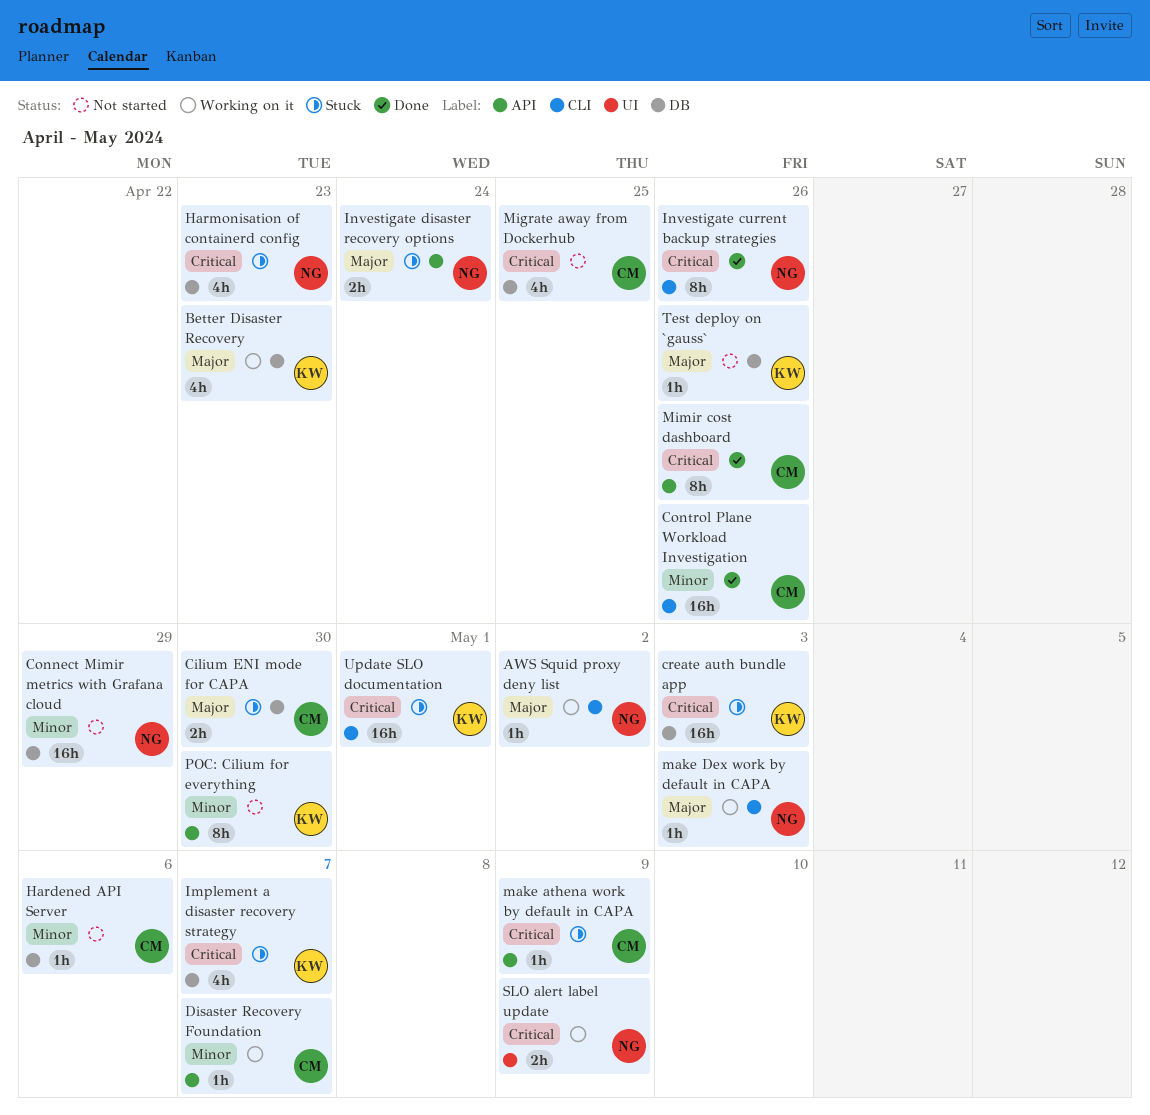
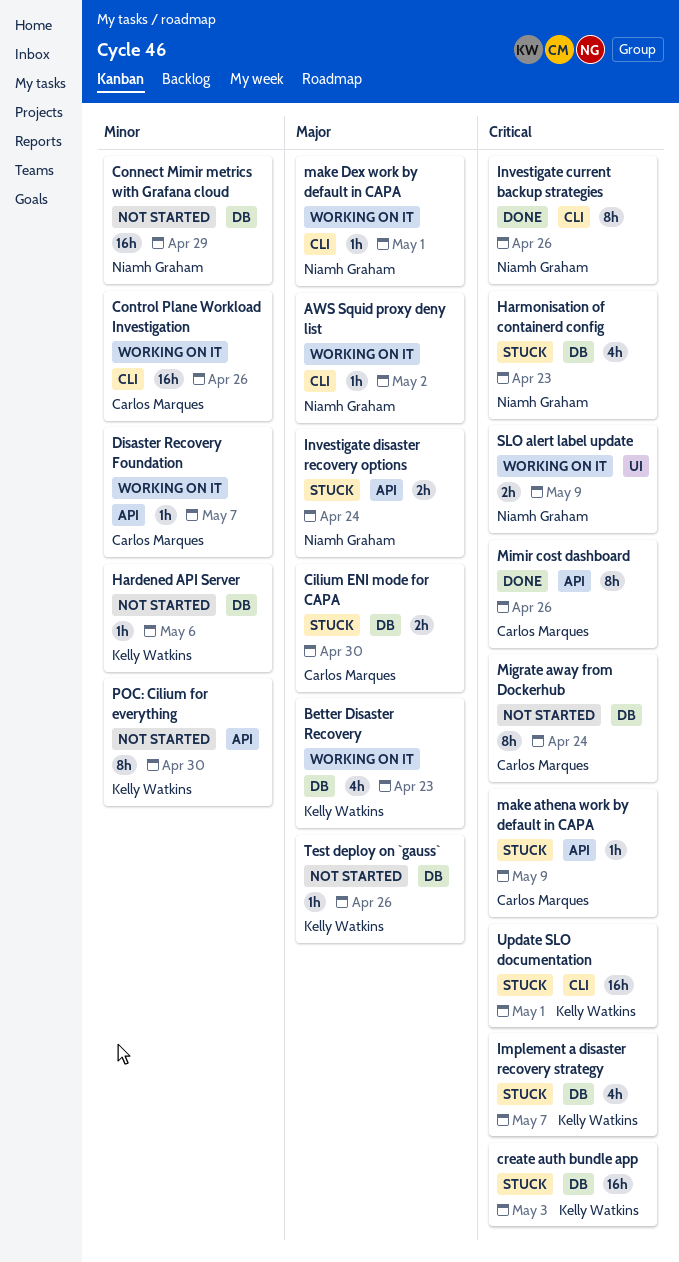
Control Plane Workload Investigation, status: Done -> Working on it
Hardened API Server, owner: Carlos Marques -> Kelly Watkins
make Dex work by default in CAPA, due: May 3 -> May 1
Migrate away from Dockerhub, estimate: 4h -> 8h
Migrate away from Dockerhub, due: Apr 25 -> Apr 24

